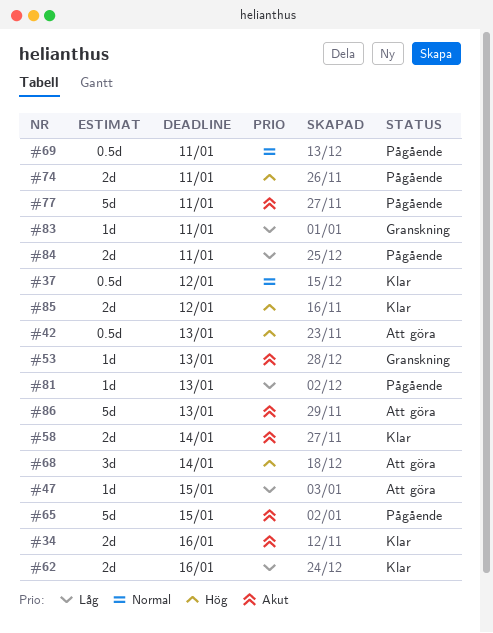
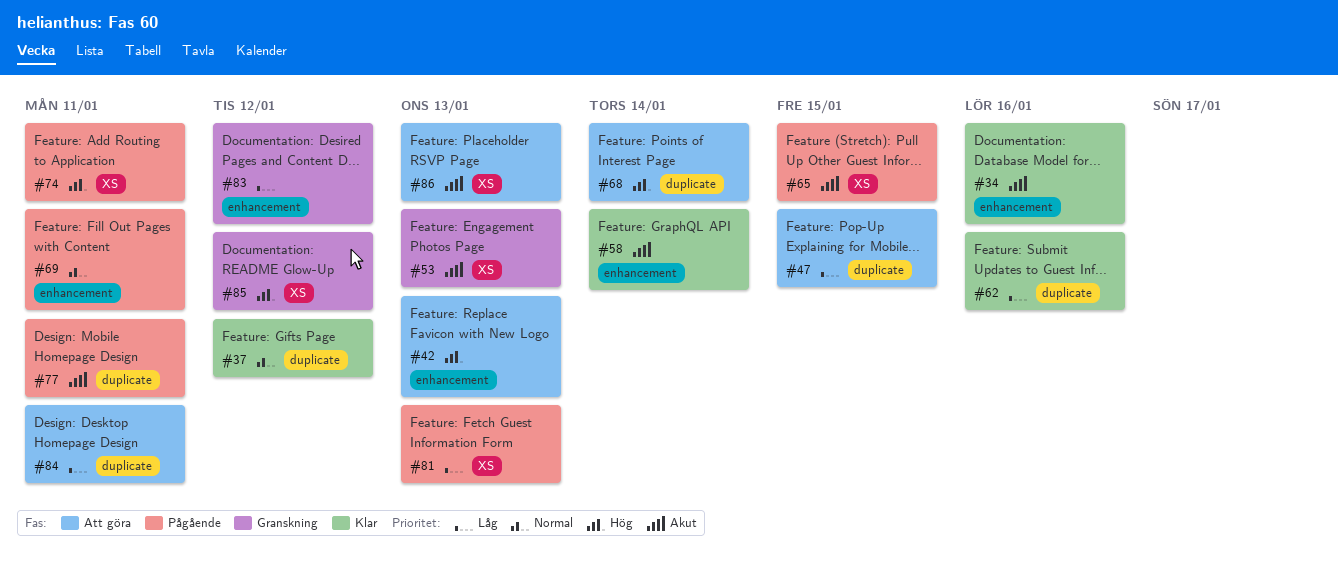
#83, due: Jan 11 -> Jan 12
#84, status: Pågående -> Att göra
#85, status: Klar -> Granskning

